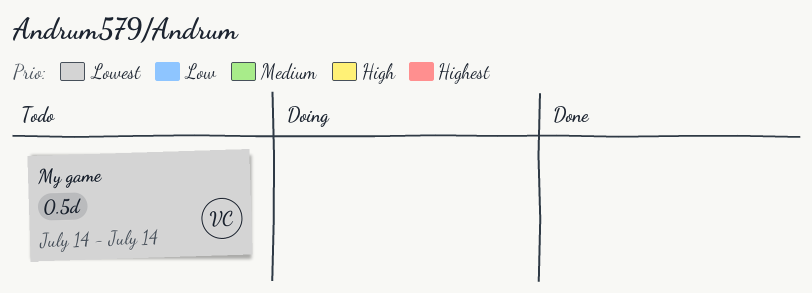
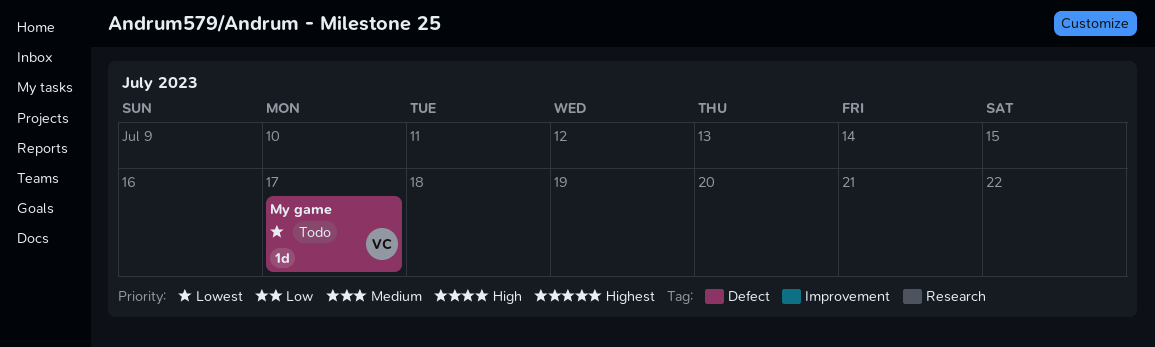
My game, estimate: 0.5d -> 1d
My game, due: Jul 14 -> Jul 17

